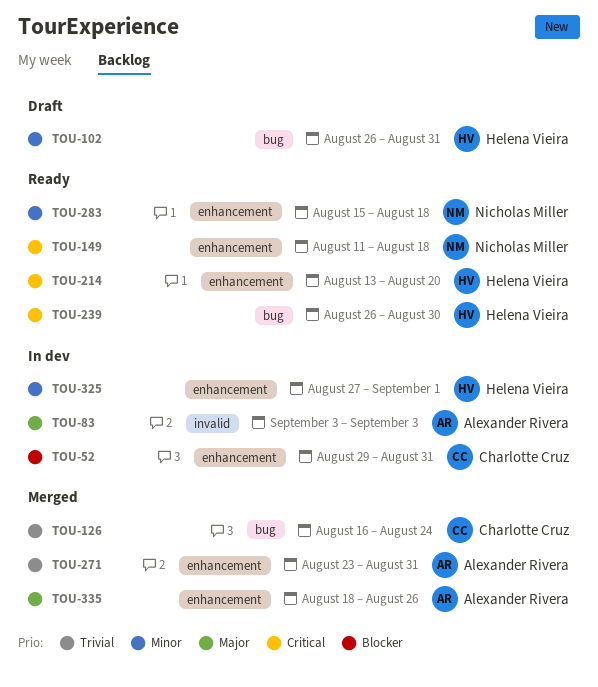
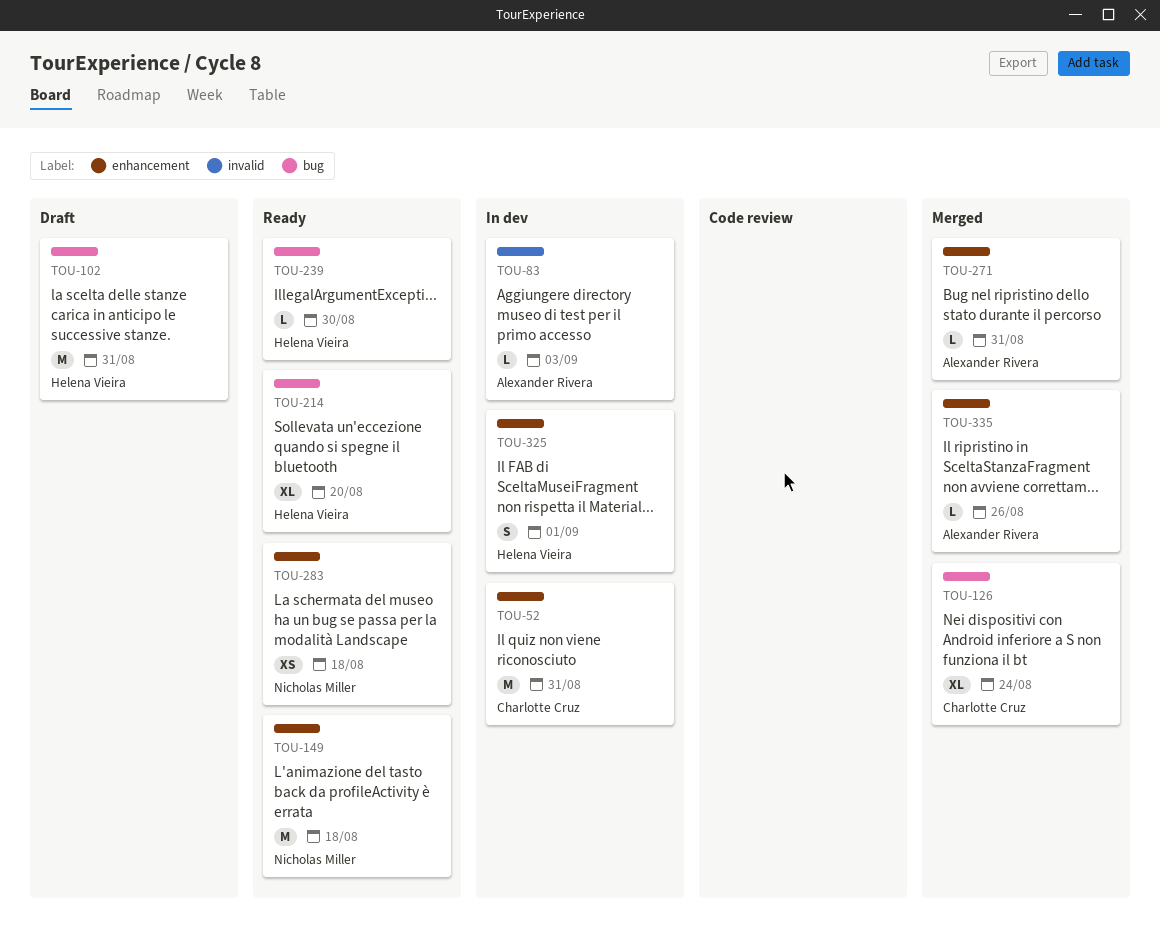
TOU-214, label: enhancement -> bug

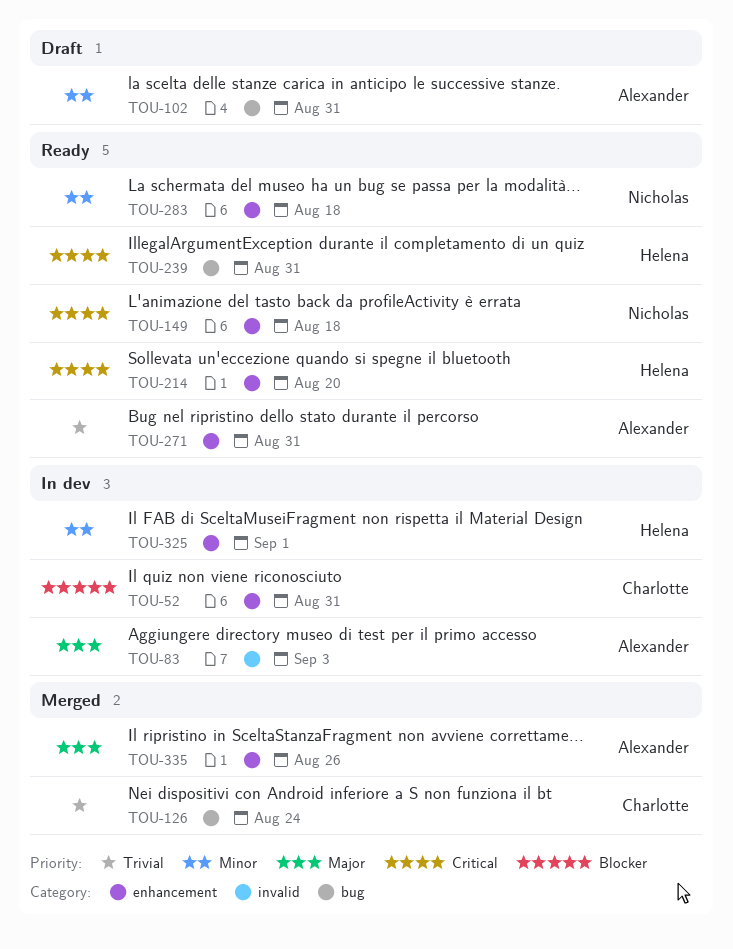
TOU-102, owner: Helena Vieira -> Alexander Rivera
TOU-214, label: bug -> enhancement
TOU-239, due: Aug 30 -> Aug 31
TOU-271, status: Merged -> Ready

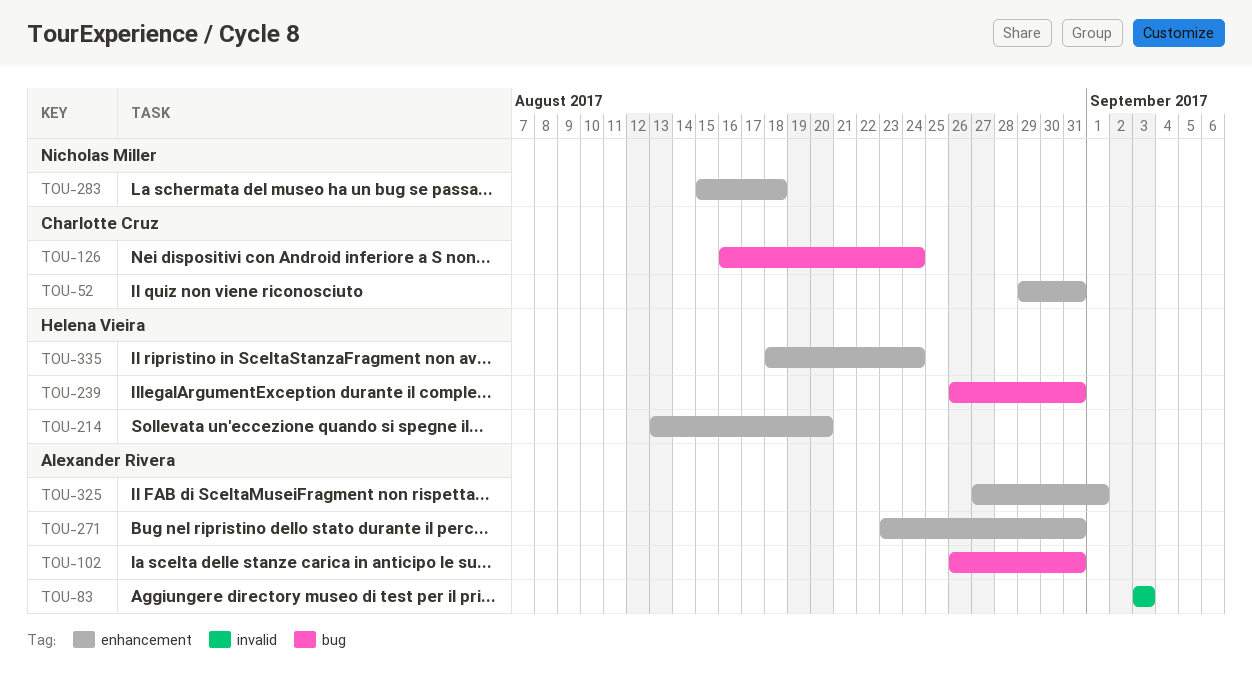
TOU-149: present -> none
TOU-325, owner: Helena Vieira -> Alexander Rivera
TOU-335, owner: Alexander Rivera -> Helena Vieira
TOU-335, due: Aug 26 -> Aug 24

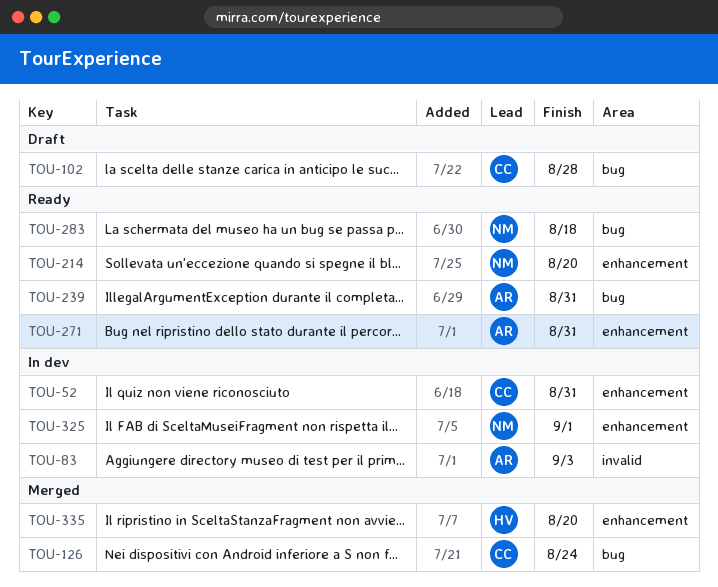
TOU-102, owner: Alexander Rivera -> Charlotte Cruz
TOU-102, due: Aug 31 -> Aug 28
TOU-214, owner: Helena Vieira -> Nicholas Miller
TOU-239, owner: Helena Vieira -> Alexander Rivera
TOU-283, label: enhancement -> bug
TOU-325, owner: Alexander Rivera -> Nicholas Miller
TOU-335, due: Aug 24 -> Aug 20

